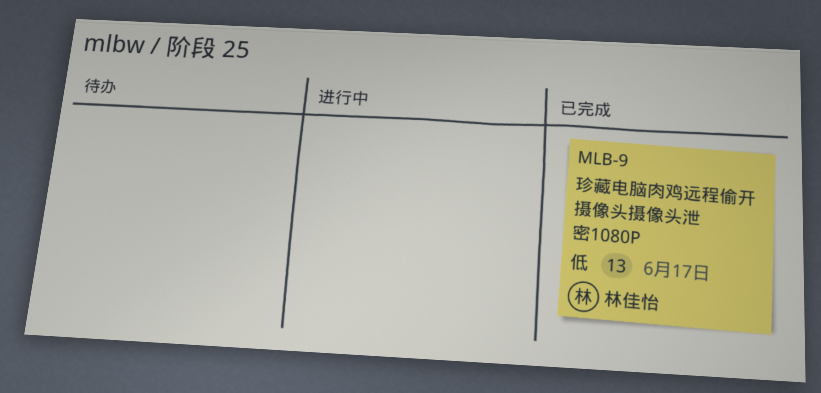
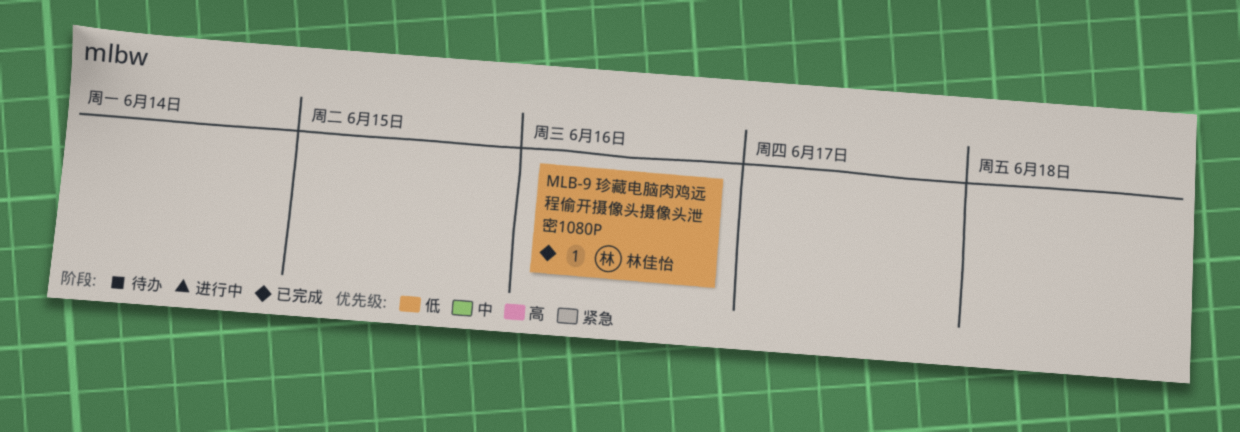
MLB-9, estimate: 13 -> 1
MLB-9, due: Jun 17 -> Jun 16

